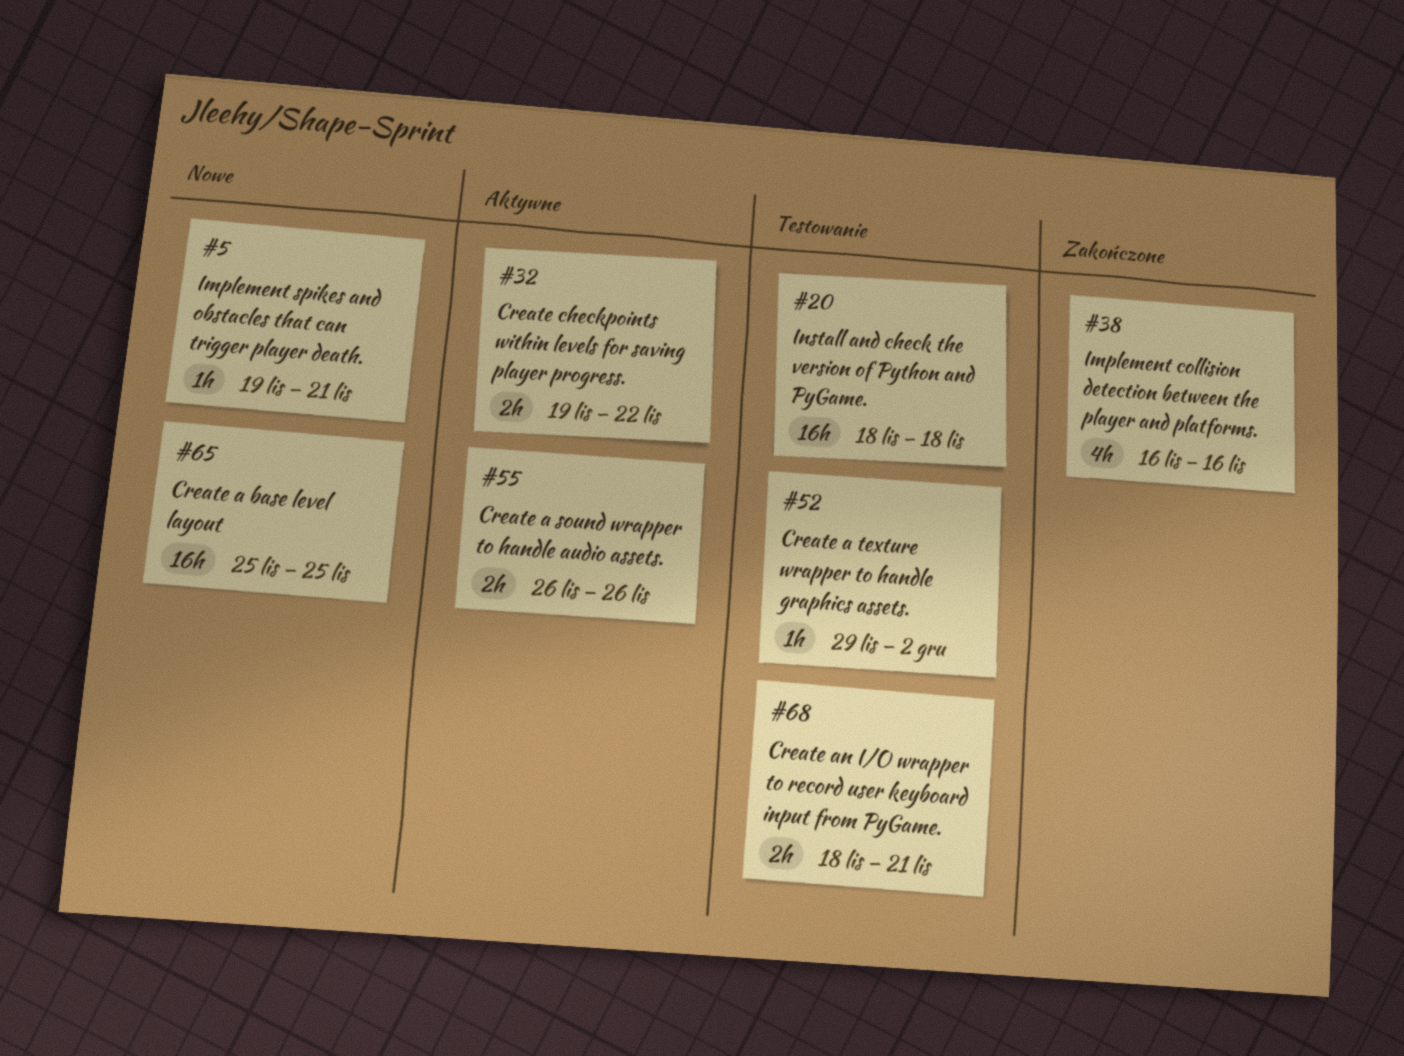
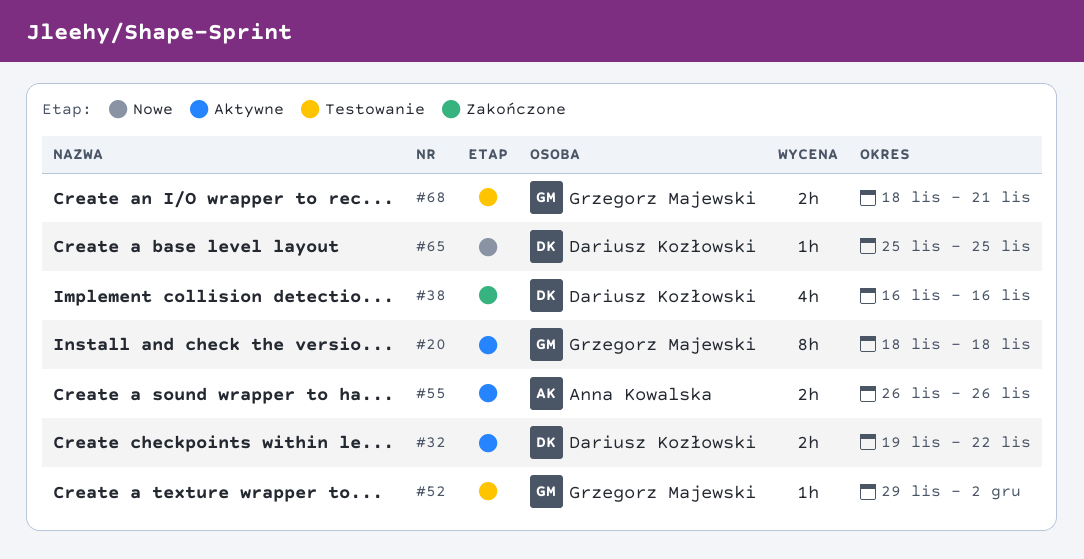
#5: present -> none
#20, status: Testowanie -> Aktywne
#20, estimate: 16h -> 8h
#65, estimate: 16h -> 1h

